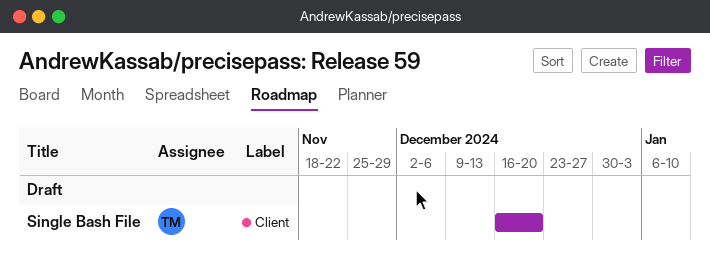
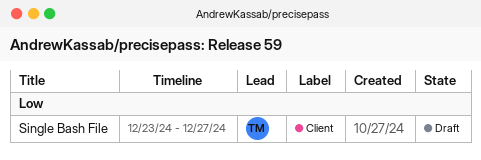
Single Bash File, start: Dec 16 -> Dec 23
Single Bash File, due: Dec 20 -> Dec 27

